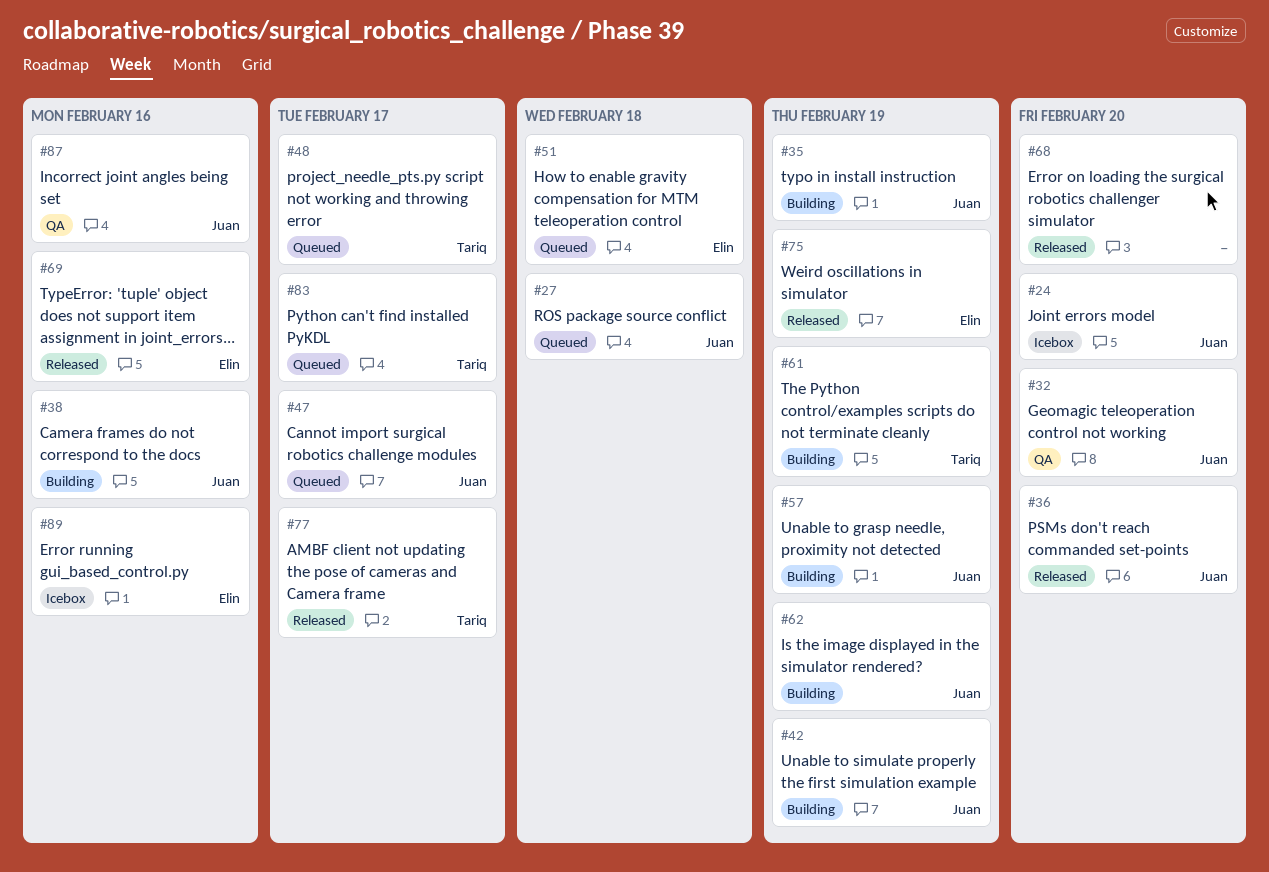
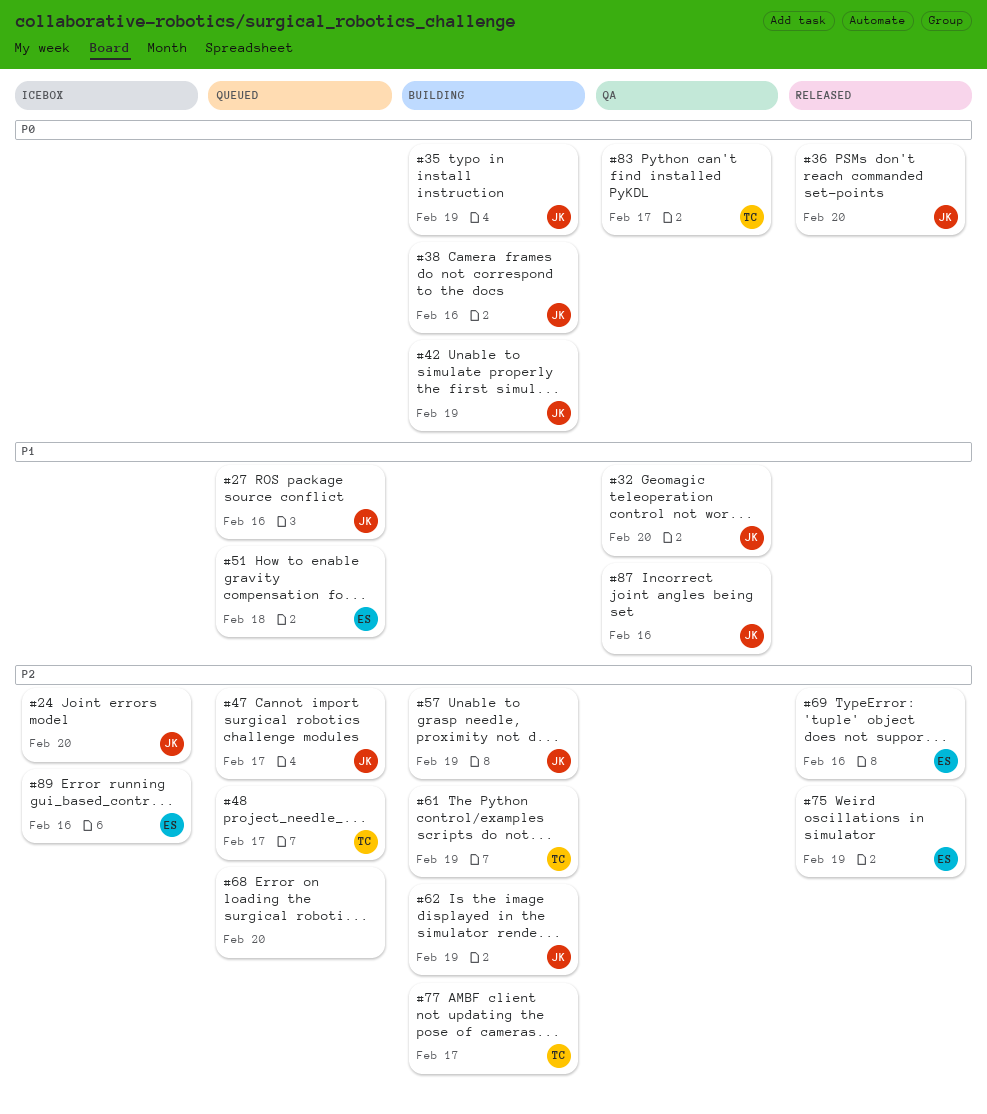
#27, due: Feb 18 -> Feb 16
#68, status: Released -> Queued
#77, status: Released -> Building
#83, status: Queued -> QA

